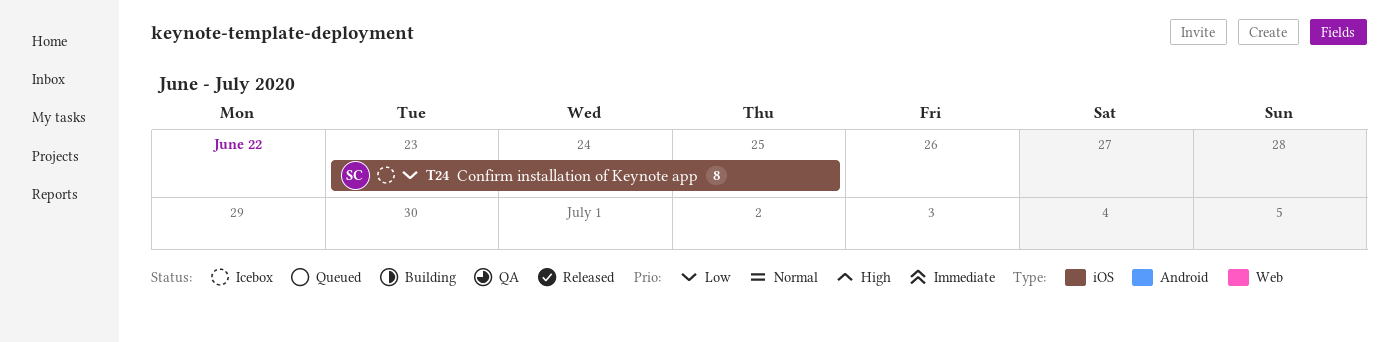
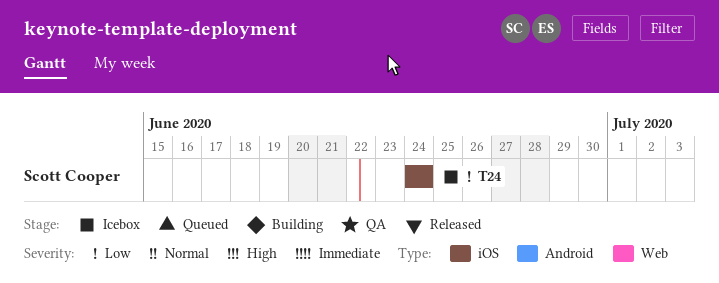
T24, start: Jun 23 -> Jun 24
T24, due: Jun 25 -> Jun 24

